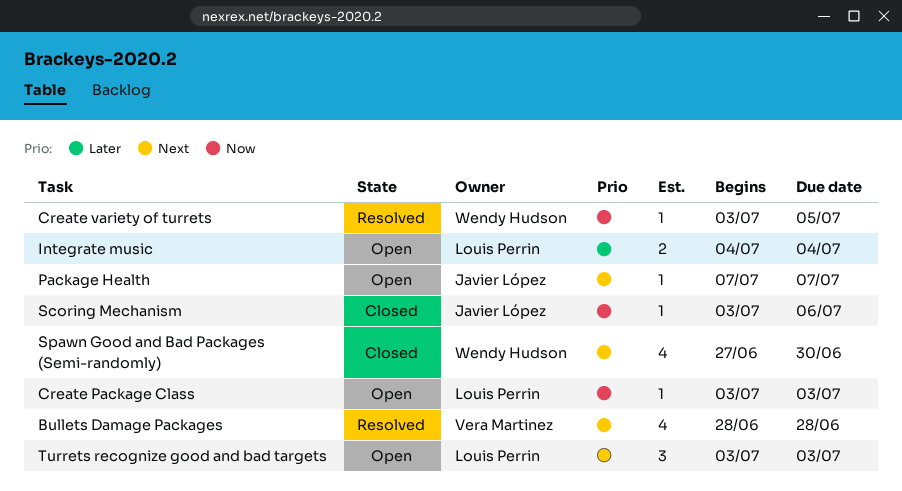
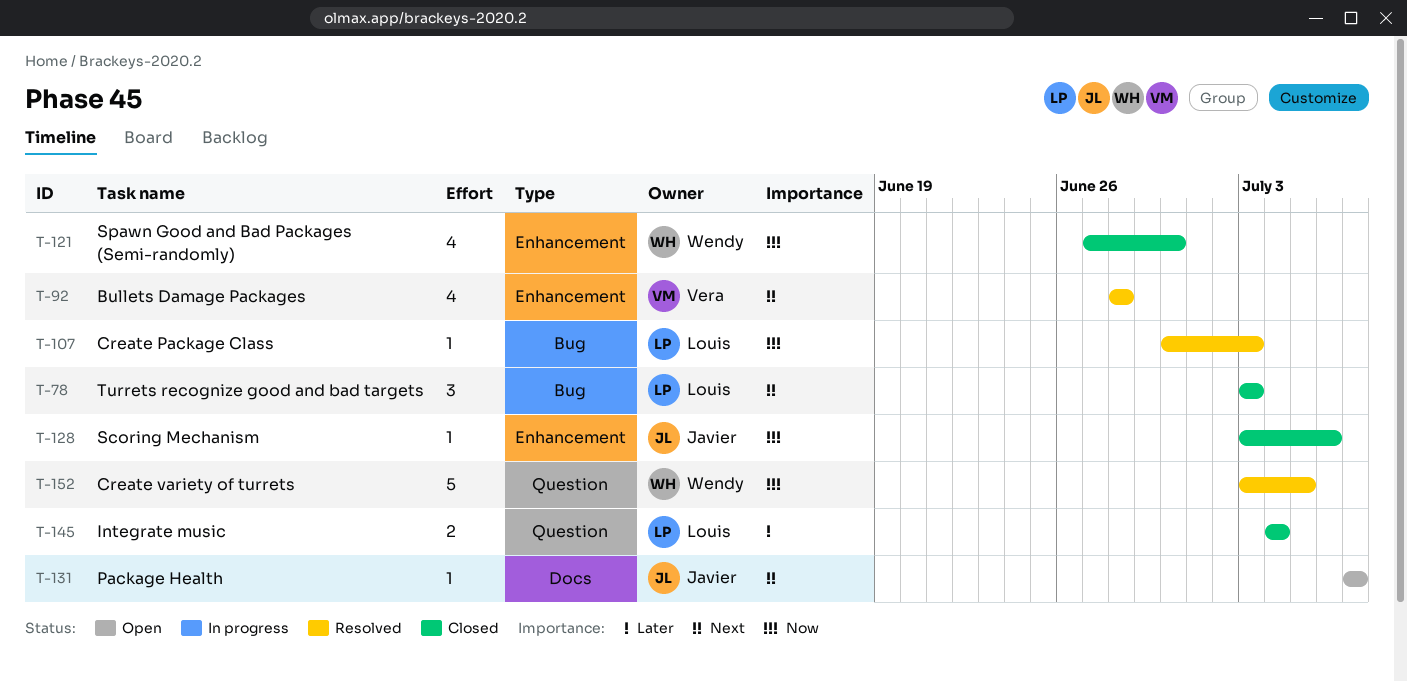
Create Package Class, status: Open -> Resolved
Create Package Class, start: Jul 3 -> Jun 30
Create variety of turrets, estimate: 1 -> 5
Integrate music, status: Open -> Closed
Spawn Good and Bad Packages (Semi-randomly), priority: Next -> Now
Turrets recognize good and bad targets, status: Open -> Closed

